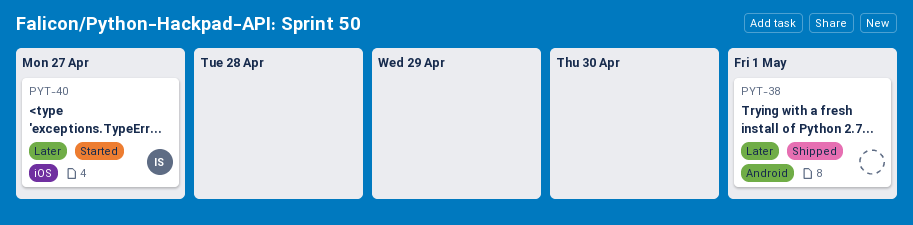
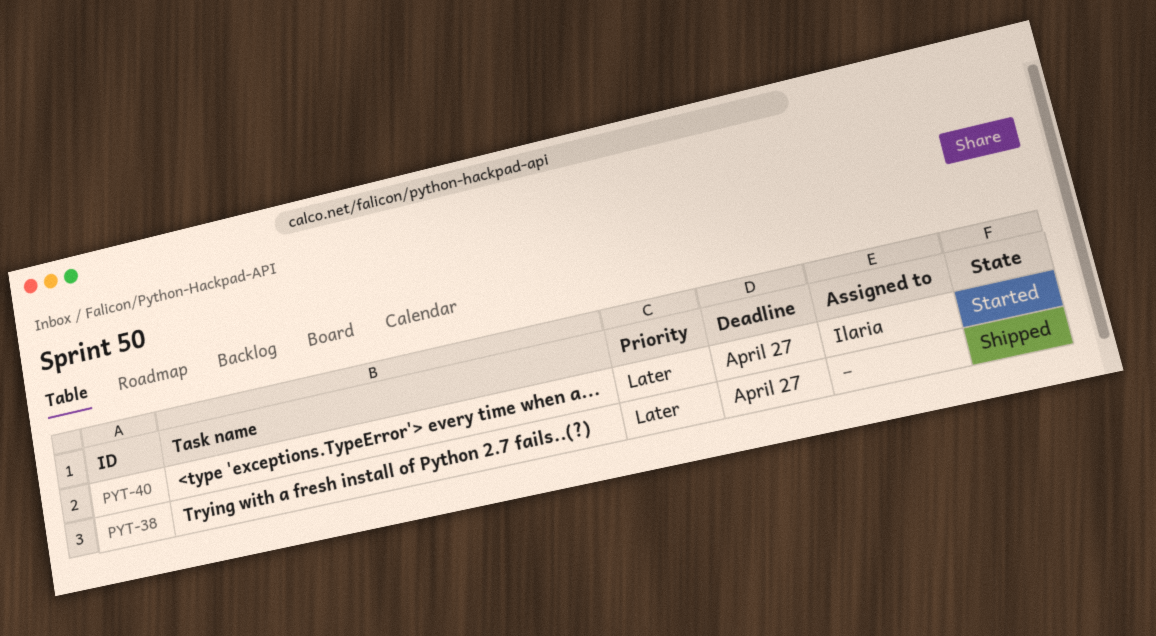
PYT-38, due: May 1 -> Apr 27

